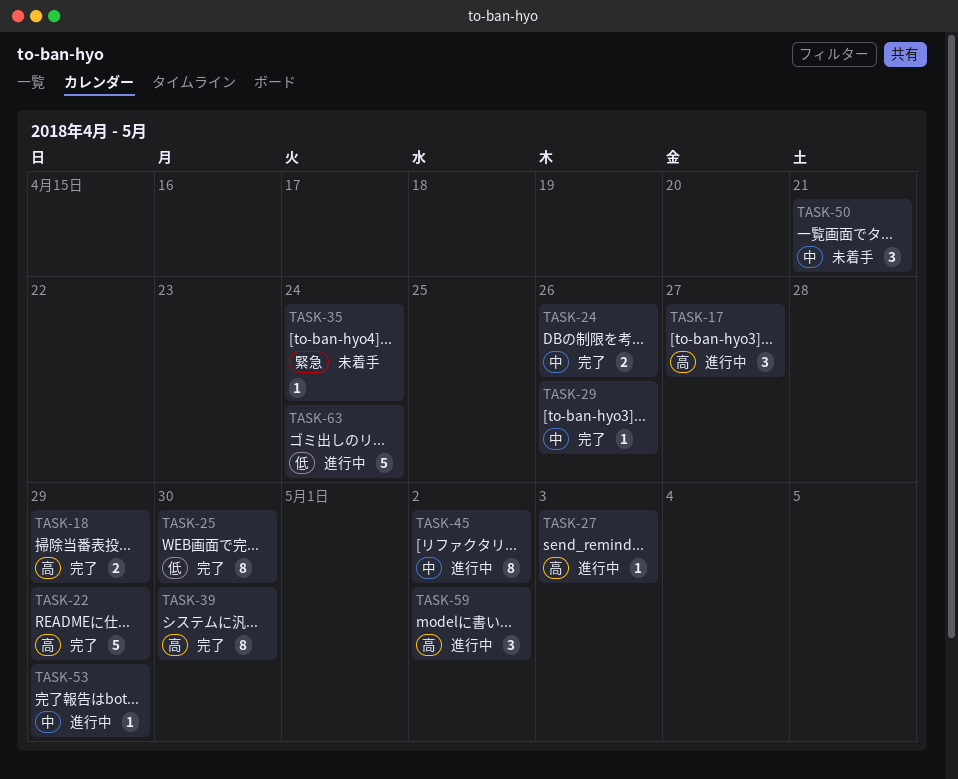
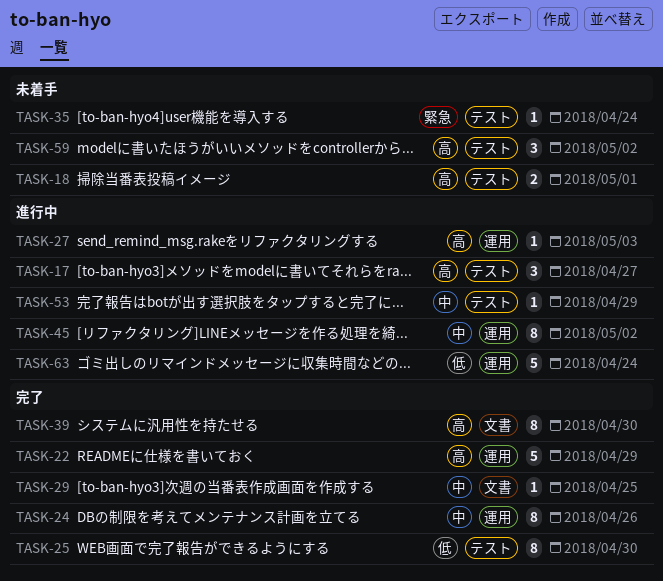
TASK-18, status: 完了 -> 未着手
TASK-18, due: Apr 29 -> May 1
TASK-24, estimate: 2 -> 8
TASK-29, due: Apr 26 -> Apr 25
TASK-50: present -> none
TASK-59, status: 進行中 -> 未着手

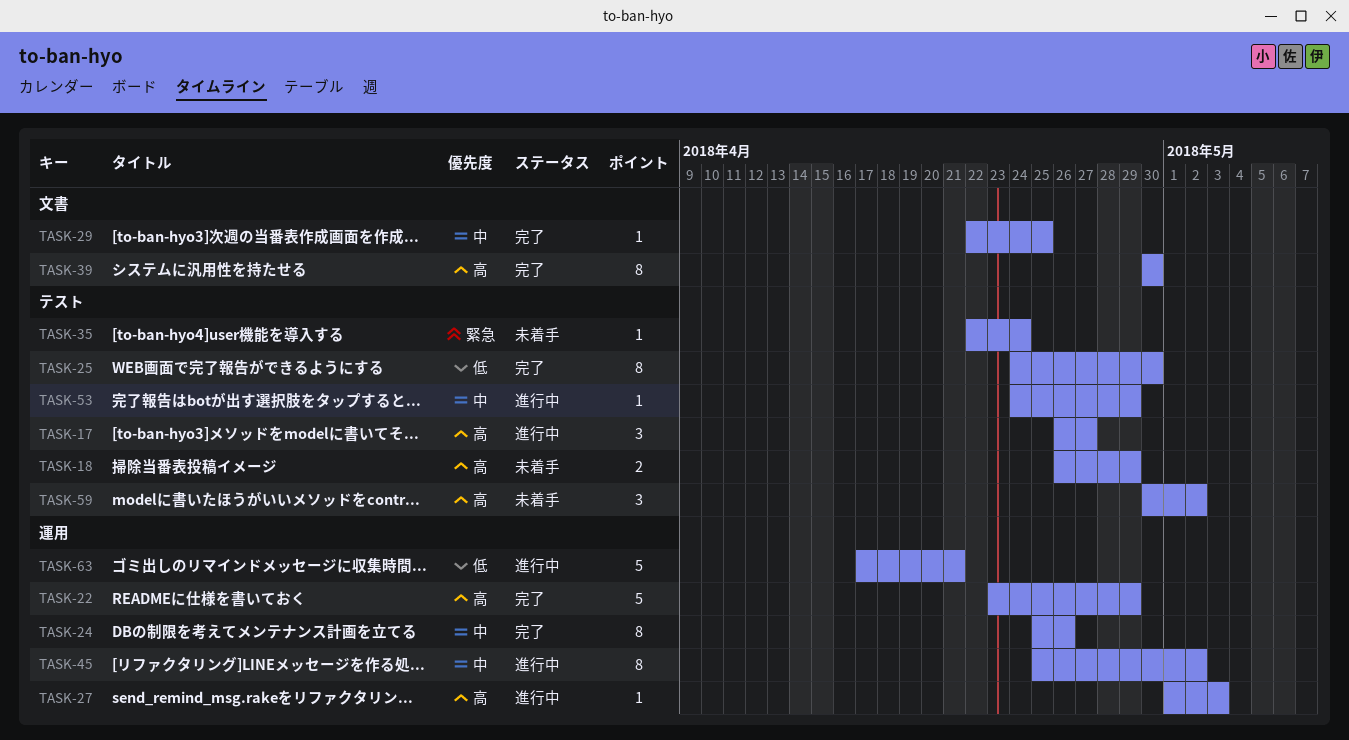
TASK-18, due: May 1 -> Apr 29
TASK-63, due: Apr 24 -> Apr 21

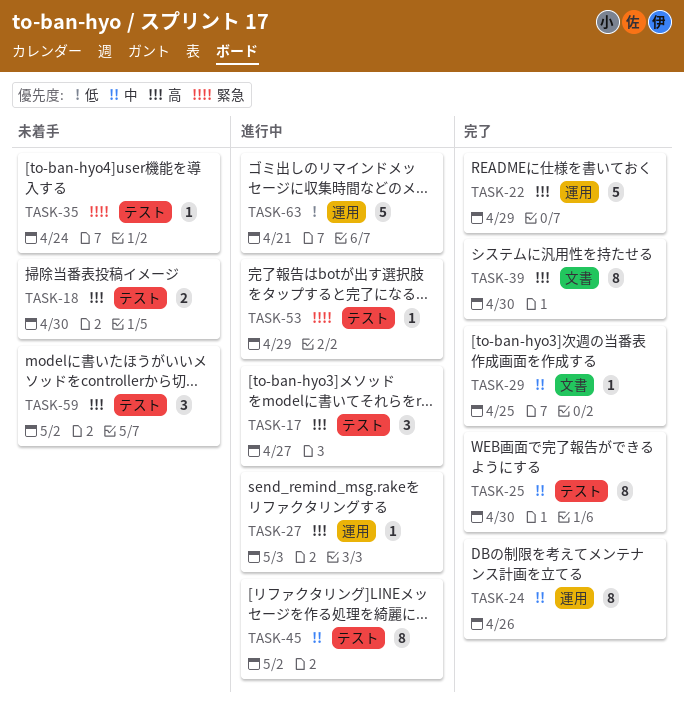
TASK-18, due: Apr 29 -> Apr 30
TASK-25, priority: 低 -> 中
TASK-45, label: 運用 -> テスト
TASK-53, priority: 中 -> 緊急

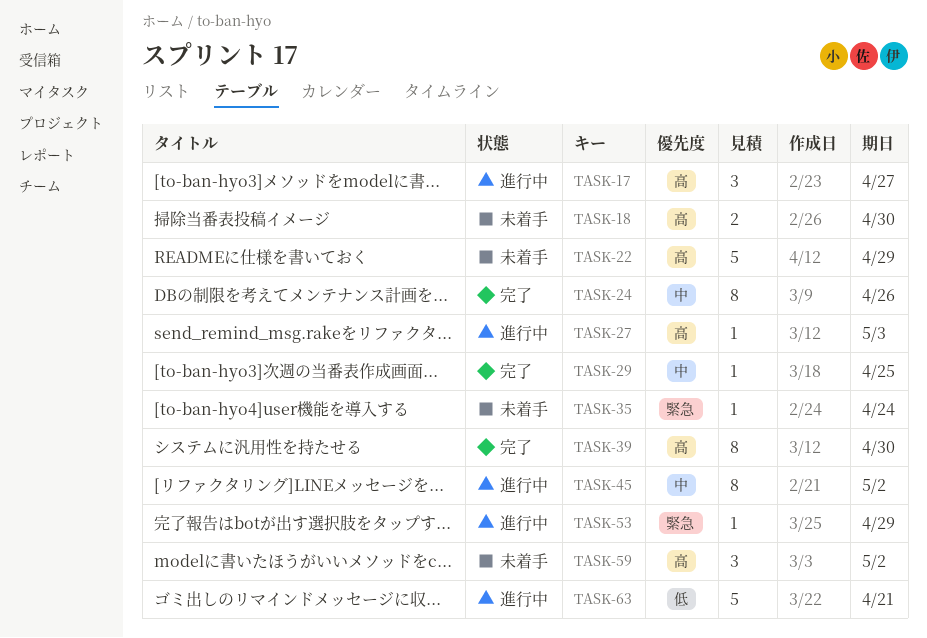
TASK-22, status: 完了 -> 未着手
TASK-25: present -> none

